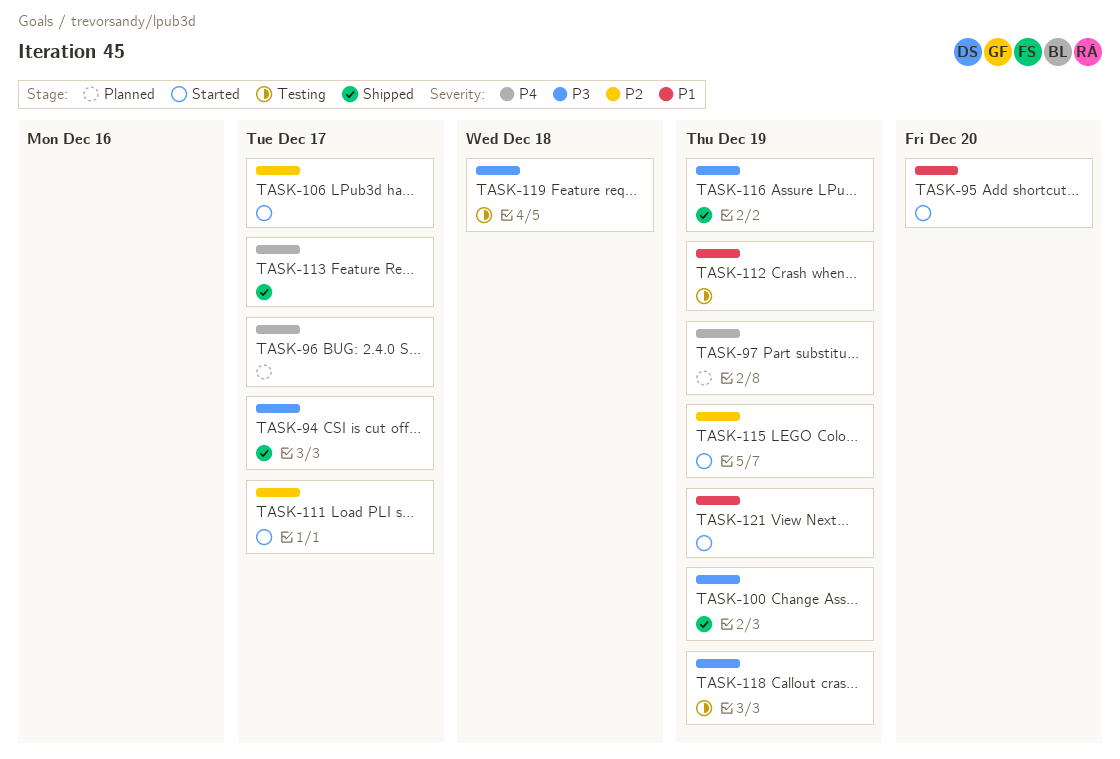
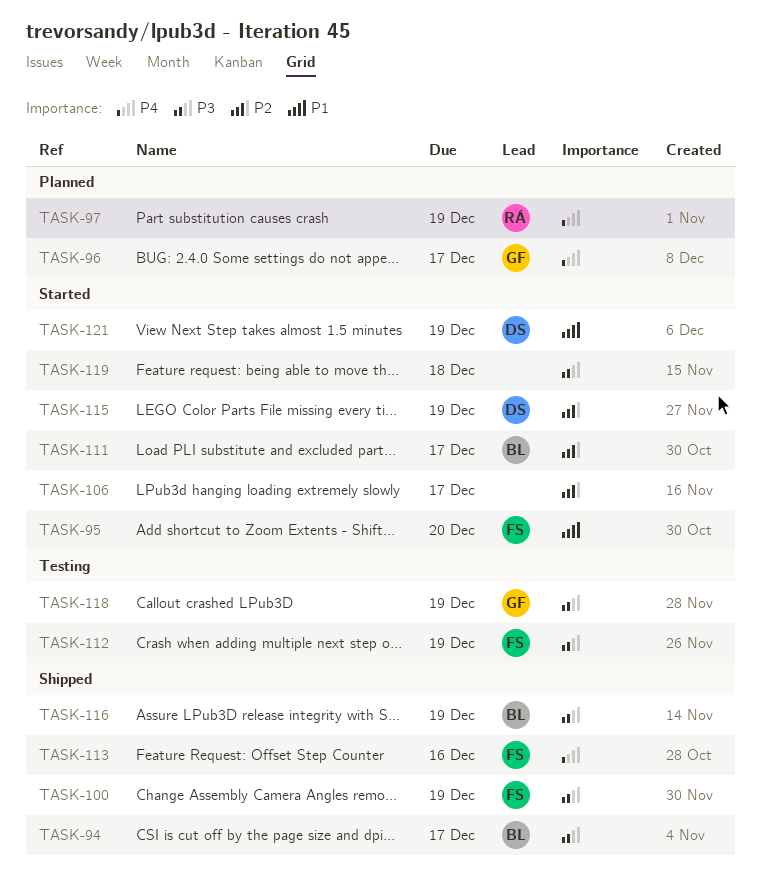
TASK-112, priority: P1 -> P3
TASK-113, due: Dec 17 -> Dec 16
TASK-119, status: Testing -> Started

